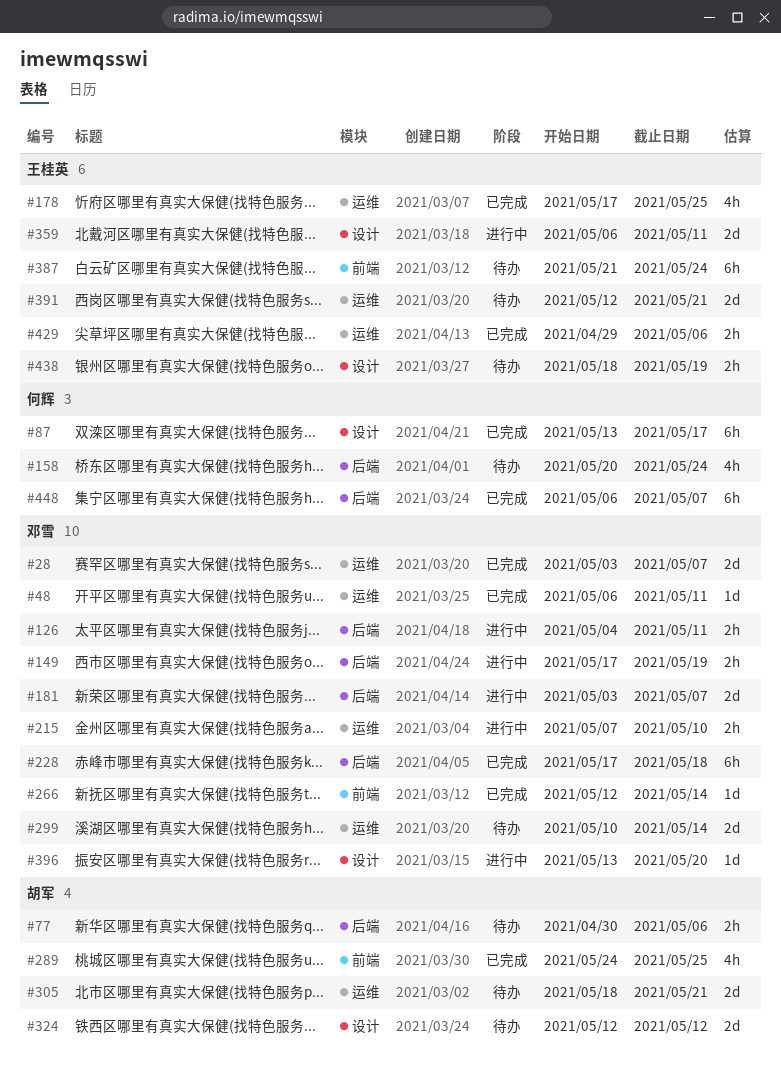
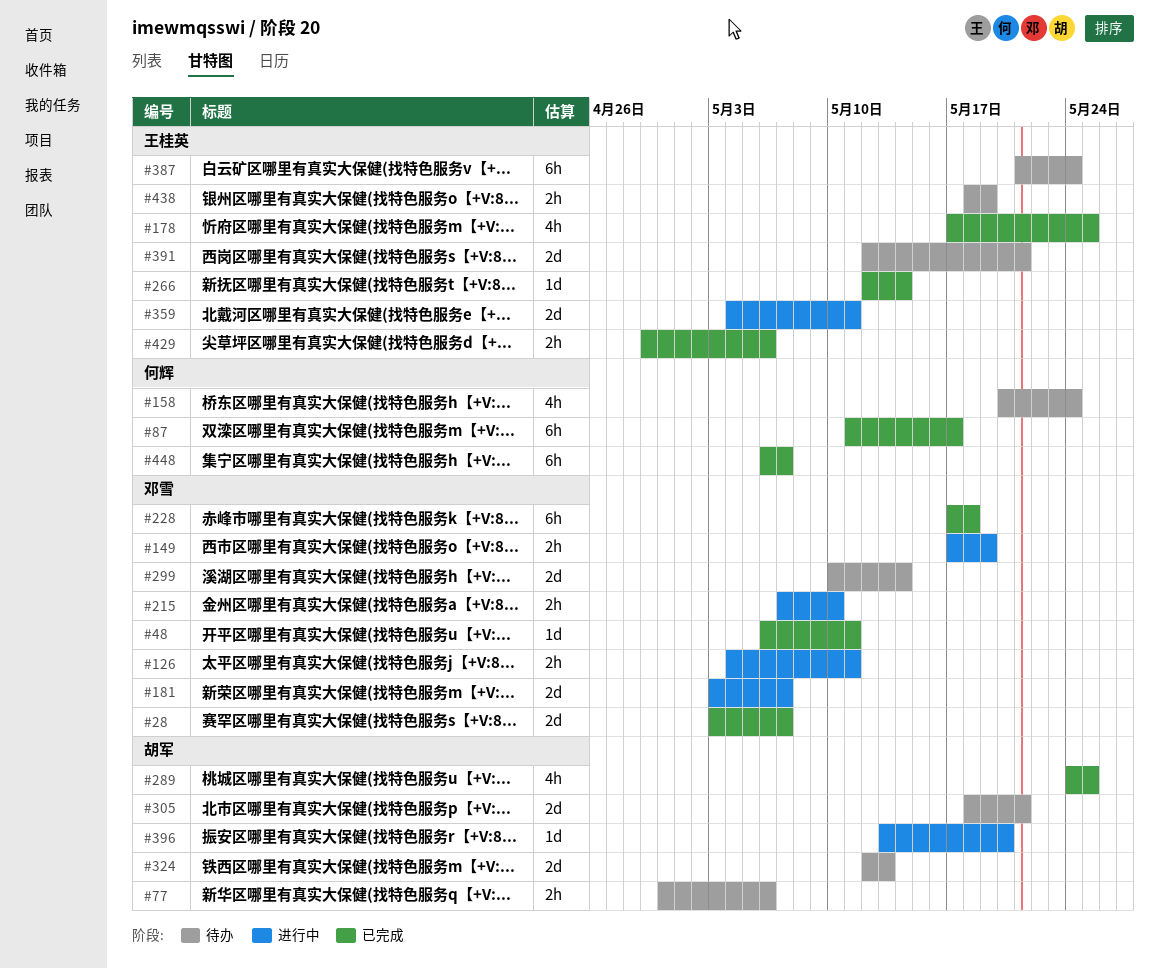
#87, start: May 13 -> May 11
#266, owner: 邓雪 -> 王桂英
#324, due: May 12 -> May 13
#359, start: May 6 -> May 4
#396, owner: 邓雪 -> 胡军

